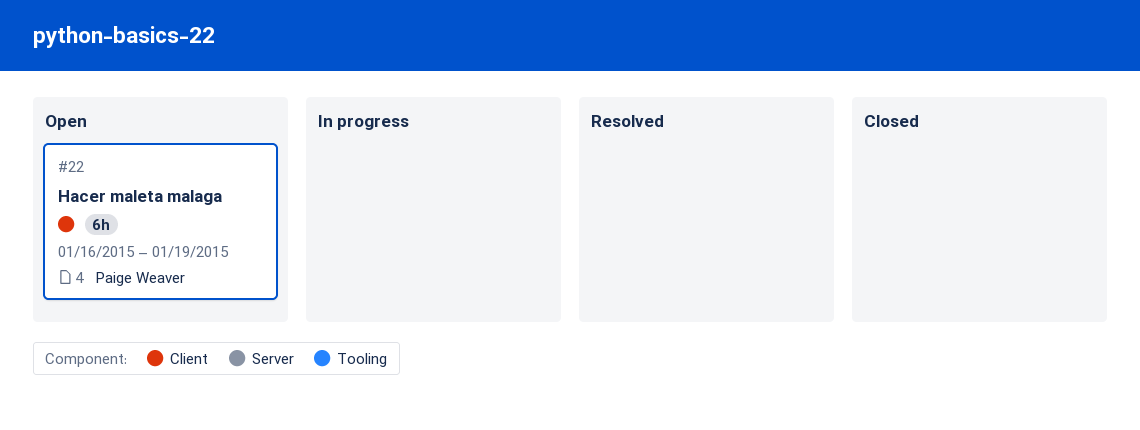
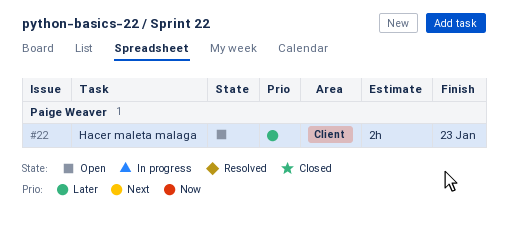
#22, estimate: 6h -> 2h
#22, due: Jan 19 -> Jan 23

